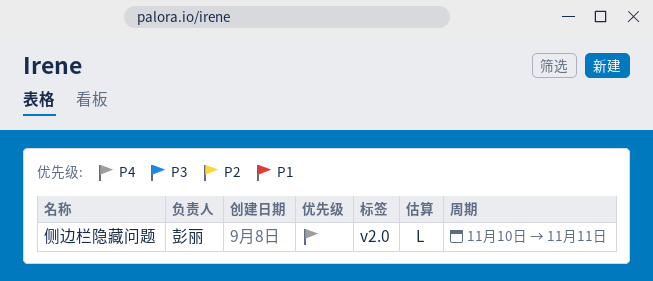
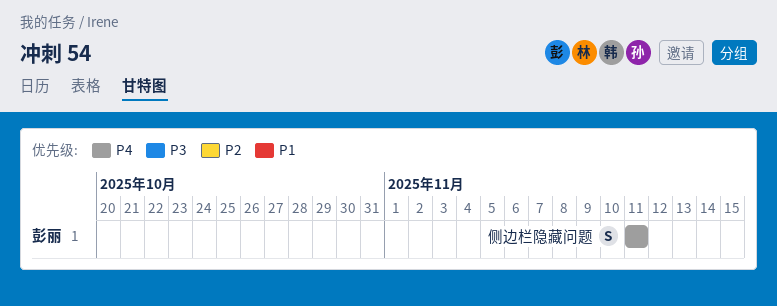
侧边栏隐藏问题, estimate: L -> S
侧边栏隐藏问题, start: Nov 10 -> Nov 11

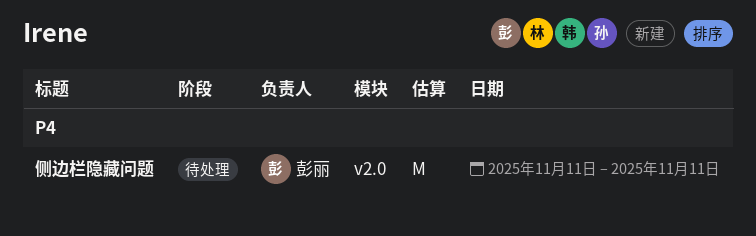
侧边栏隐藏问题, estimate: S -> M

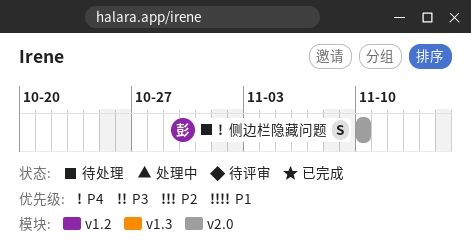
侧边栏隐藏问题, estimate: M -> S
侧边栏隐藏问题, start: Nov 11 -> Nov 10
侧边栏隐藏问题, due: Nov 11 -> Nov 10

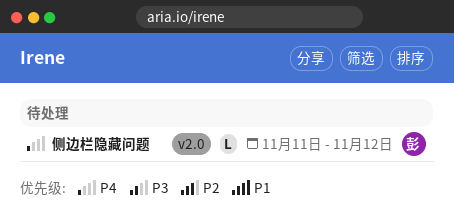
侧边栏隐藏问题, estimate: S -> L
侧边栏隐藏问题, start: Nov 10 -> Nov 11
侧边栏隐藏问题, due: Nov 10 -> Nov 12

